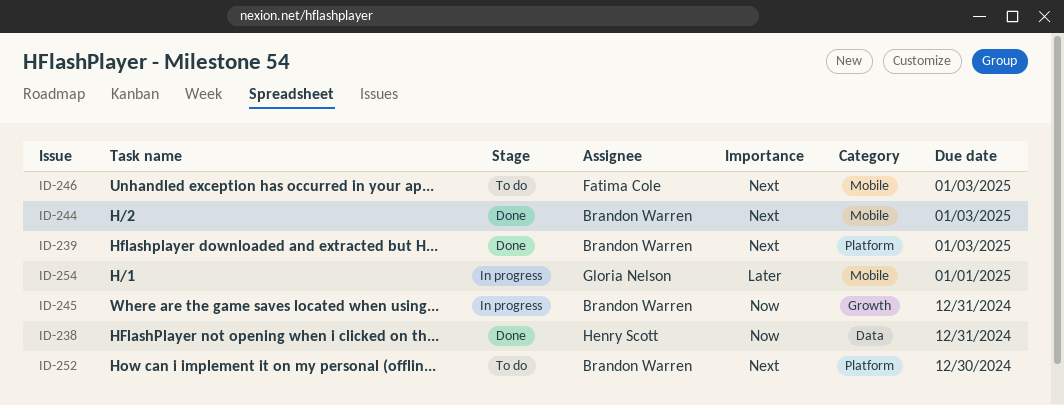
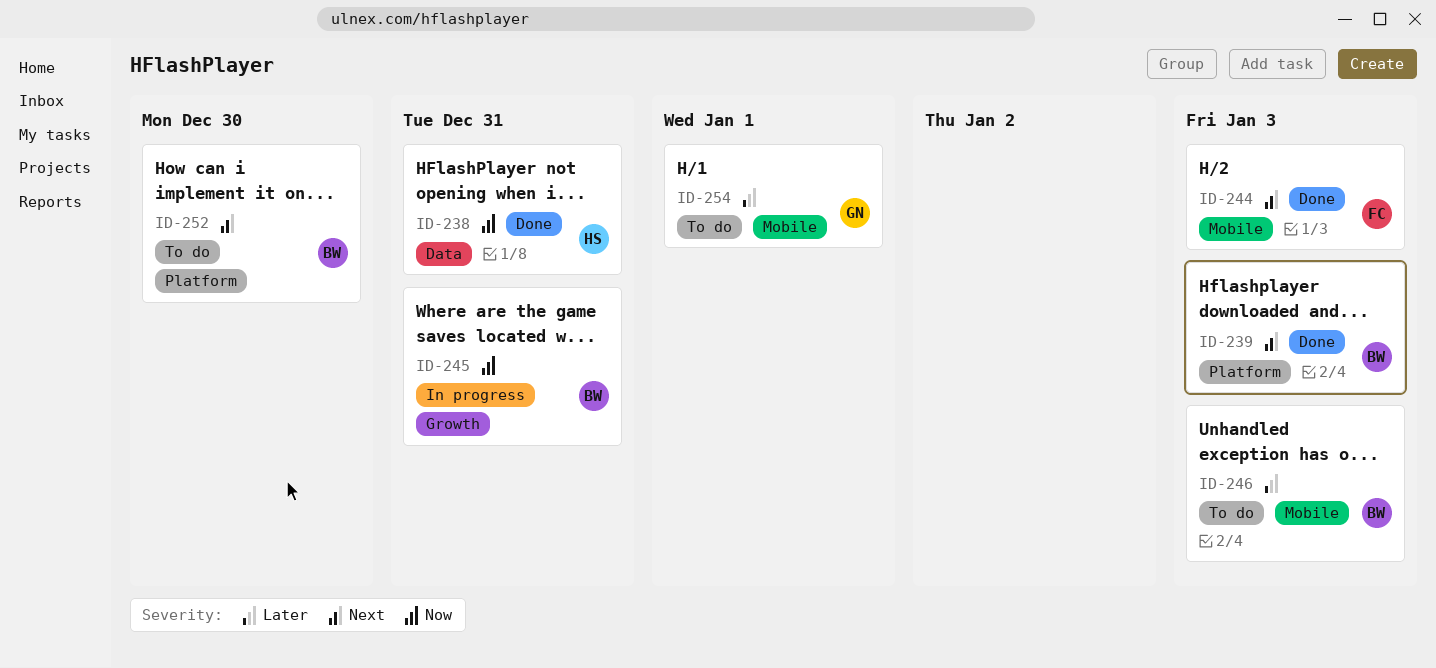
ID-244, owner: Brandon Warren -> Fatima Cole
ID-246, owner: Fatima Cole -> Brandon Warren
ID-246, priority: Next -> Later
ID-254, status: In progress -> To do

